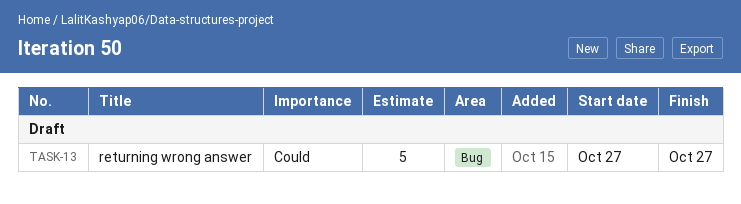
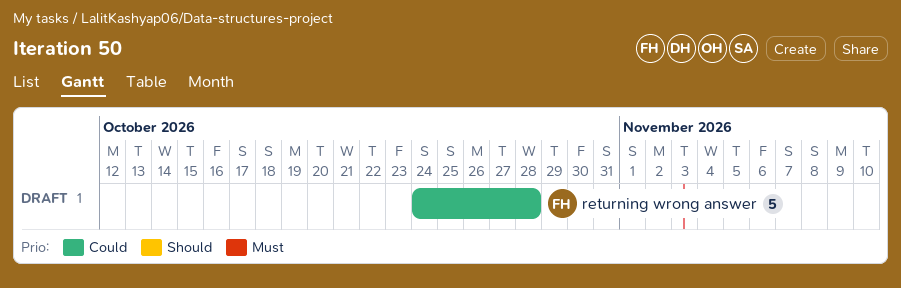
returning wrong answer, start: Oct 27 -> Oct 24
returning wrong answer, due: Oct 27 -> Oct 28

